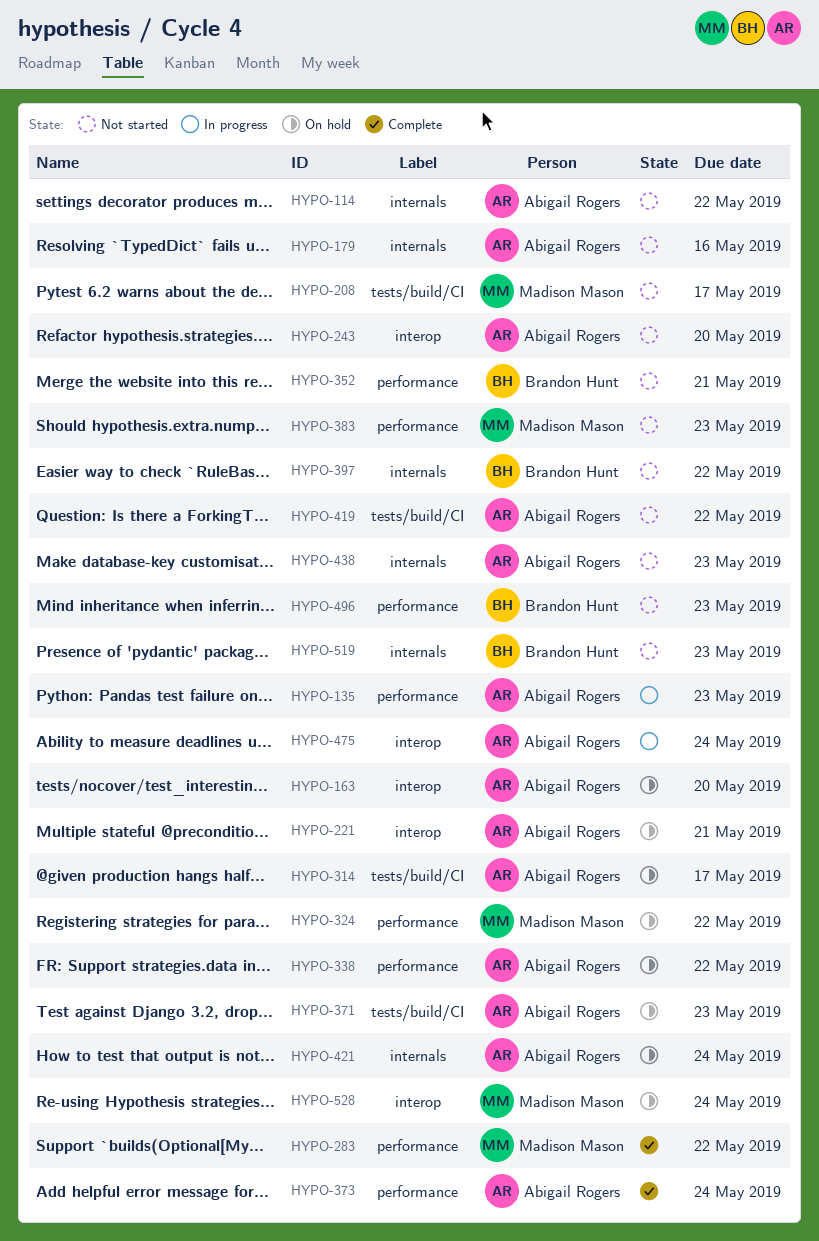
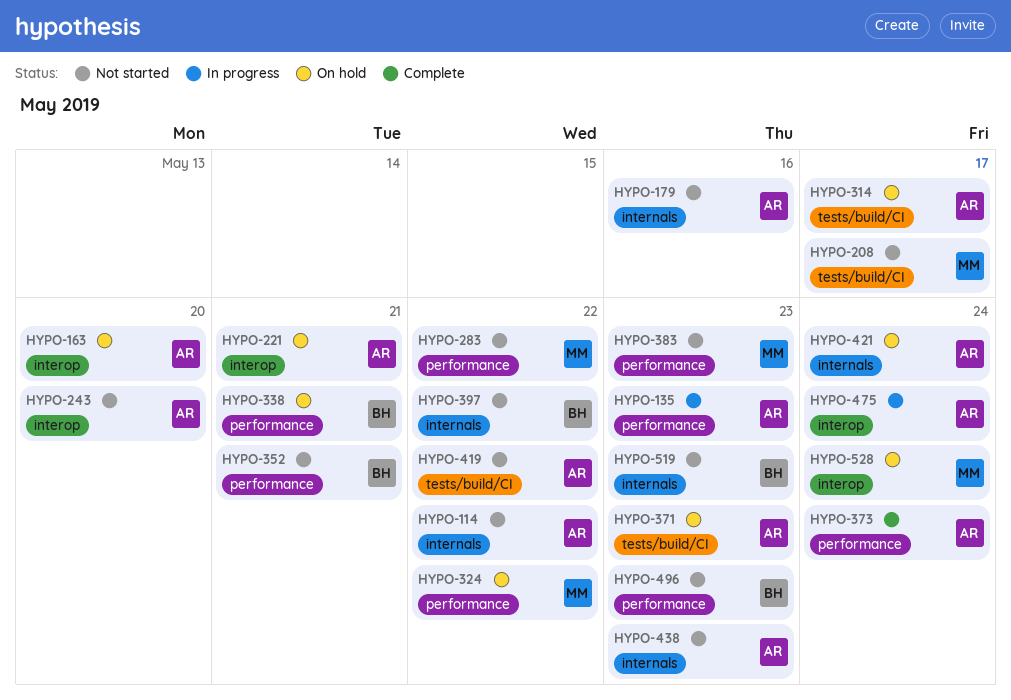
HYPO-283, status: Complete -> Not started
HYPO-338, owner: Abigail Rogers -> Brandon Hunt
HYPO-338, due: May 22 -> May 21

